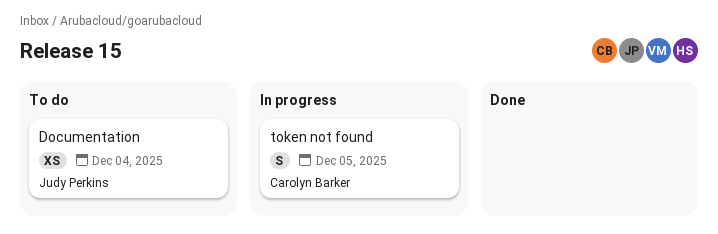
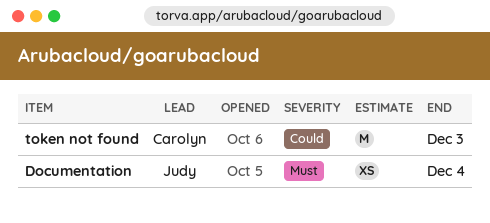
token not found, estimate: S -> M
token not found, due: Dec 5 -> Dec 3

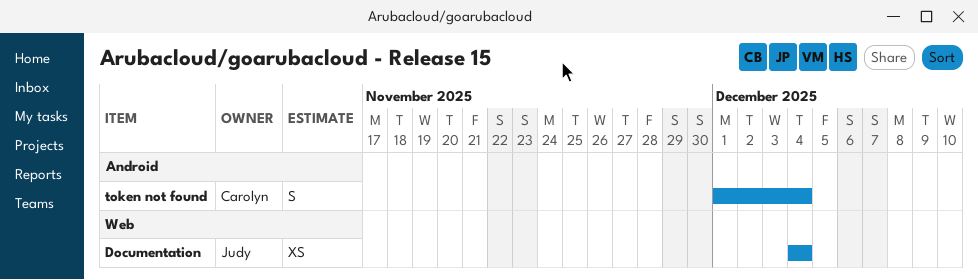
token not found, estimate: M -> S
token not found, due: Dec 3 -> Dec 4

